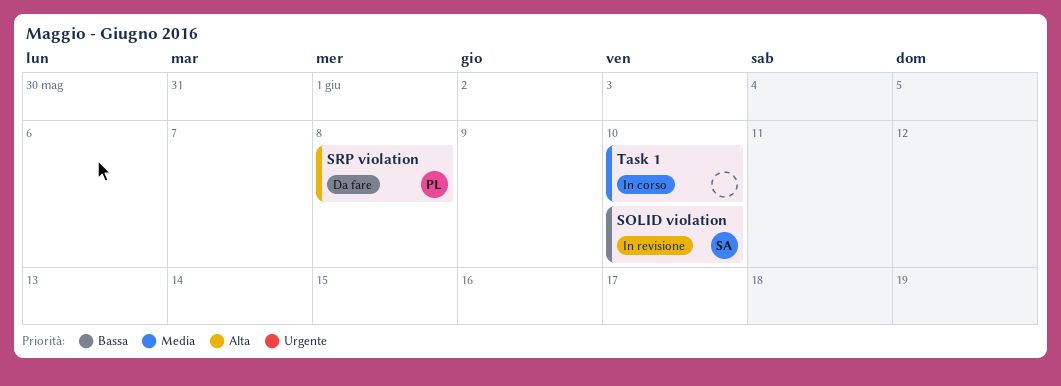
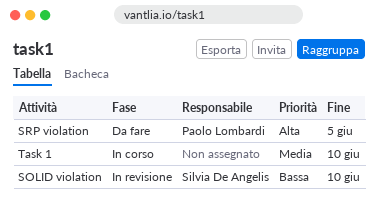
SRP violation, due: Jun 8 -> Jun 5

